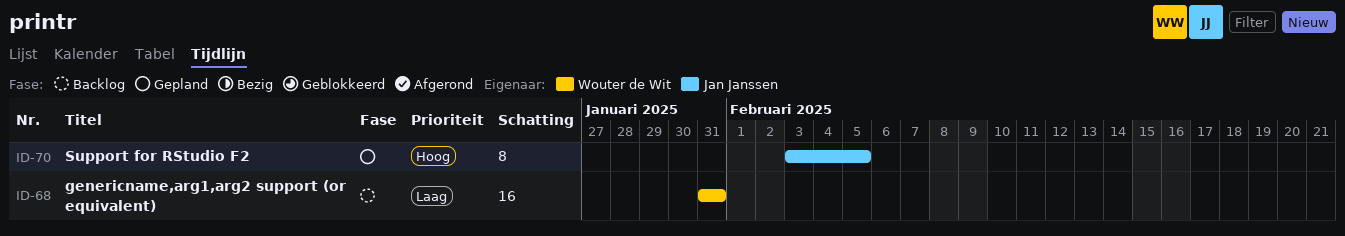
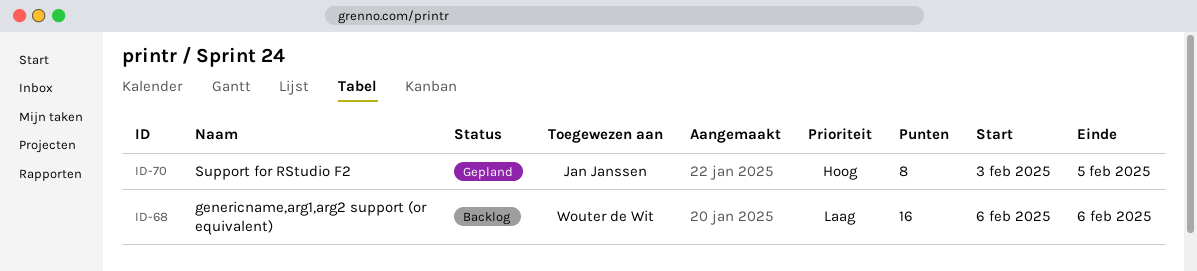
ID-68, start: Jan 31 -> Feb 6
ID-68, due: Jan 31 -> Feb 6

